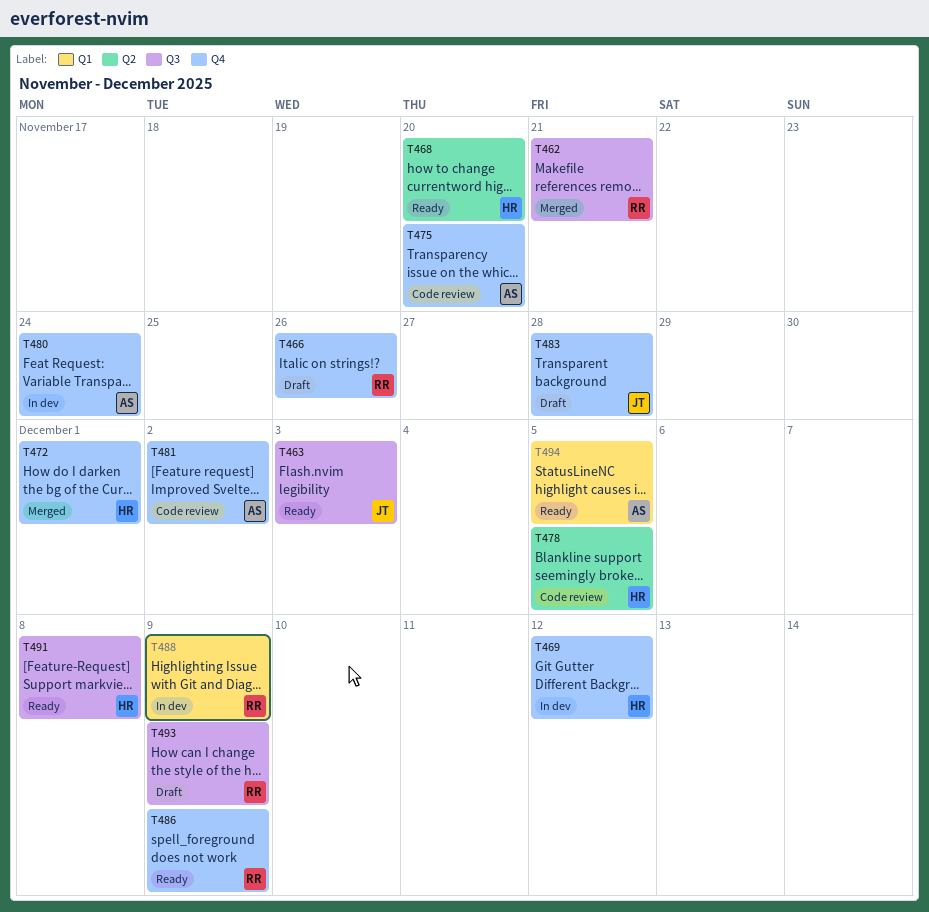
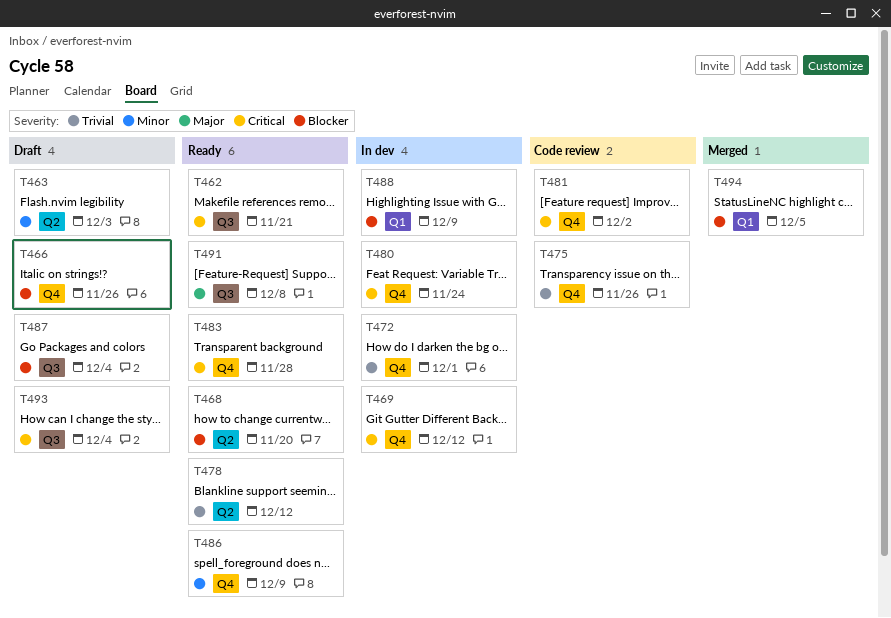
T462, status: Merged -> Ready
T463, status: Ready -> Draft
T463, label: Q3 -> Q2
T472, status: Merged -> In dev
T475, due: Nov 20 -> Nov 26
T478, status: Code review -> Ready
T478, due: Dec 5 -> Dec 12
T483, status: Draft -> Ready
T487: none -> present
T493, due: Dec 9 -> Dec 4
T494, status: Ready -> Merged

